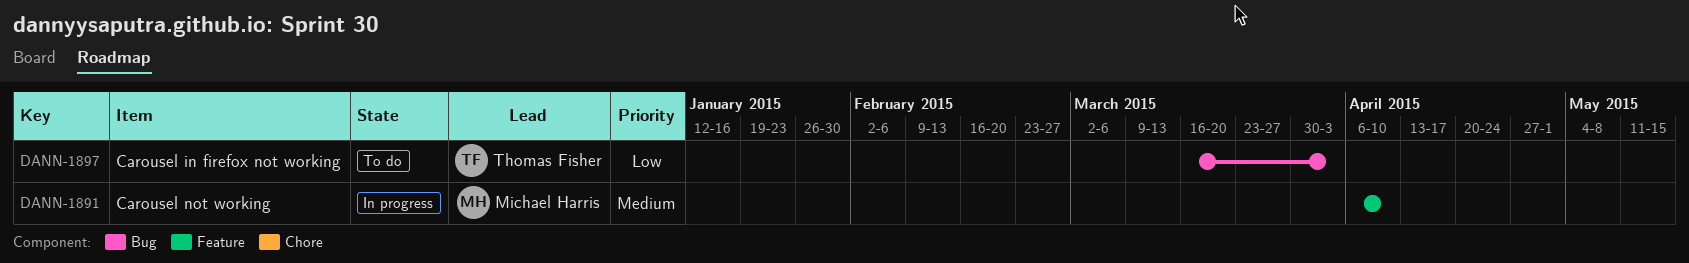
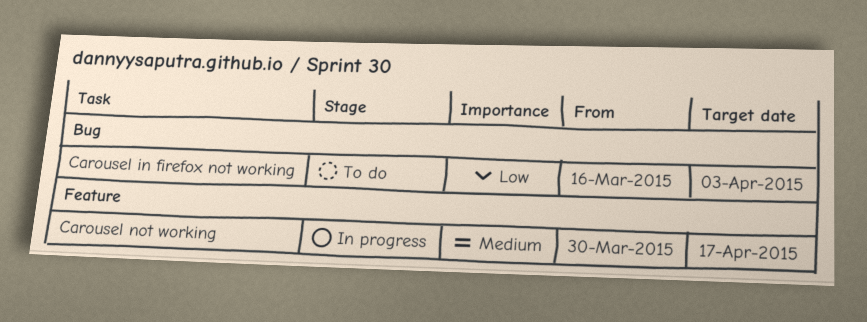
Carousel not working, start: Apr 6 -> Mar 30
Carousel not working, due: Apr 10 -> Apr 17

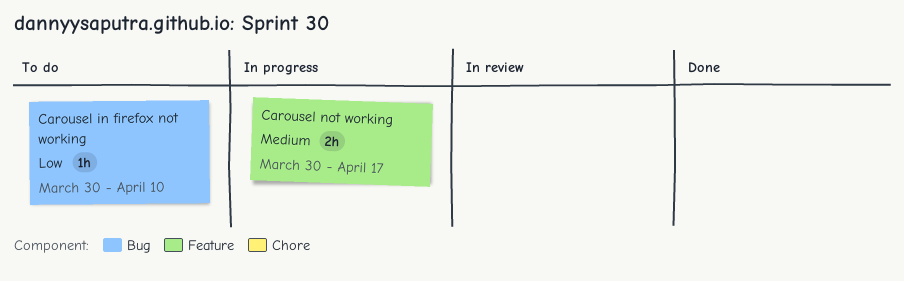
Carousel in firefox not working, start: Mar 16 -> Mar 30
Carousel in firefox not working, due: Apr 3 -> Apr 10

